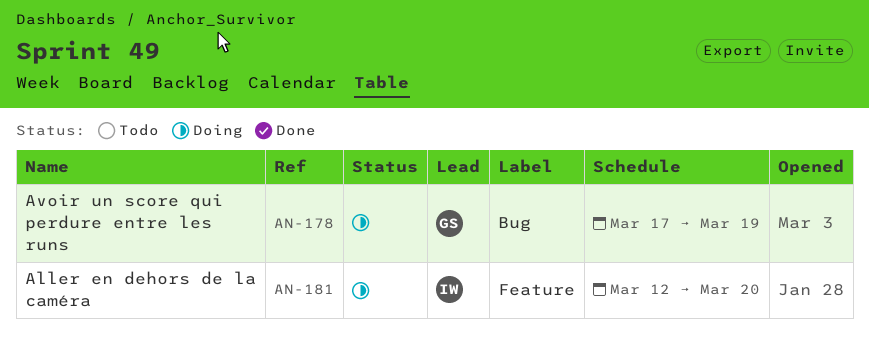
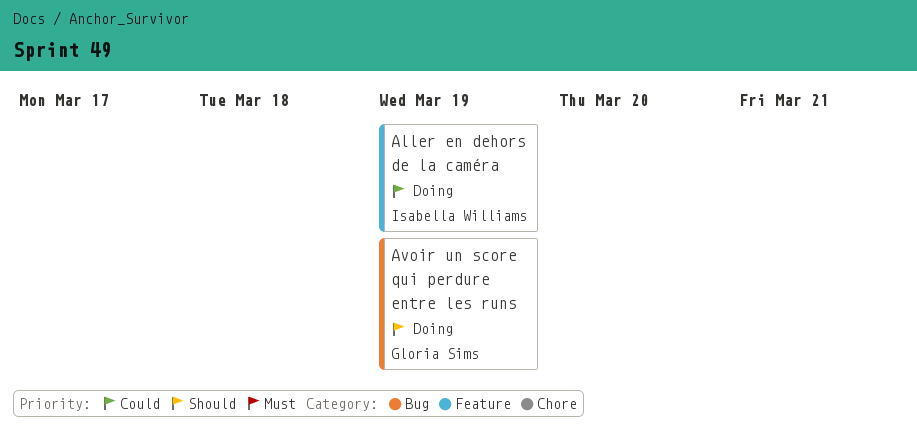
Aller en dehors de la caméra, due: Mar 20 -> Mar 19

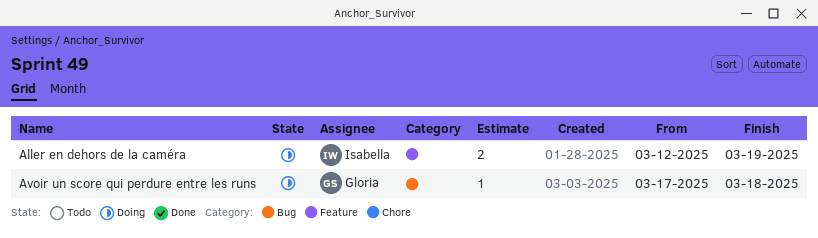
Avoir un score qui perdure entre les runs, due: Mar 19 -> Mar 18

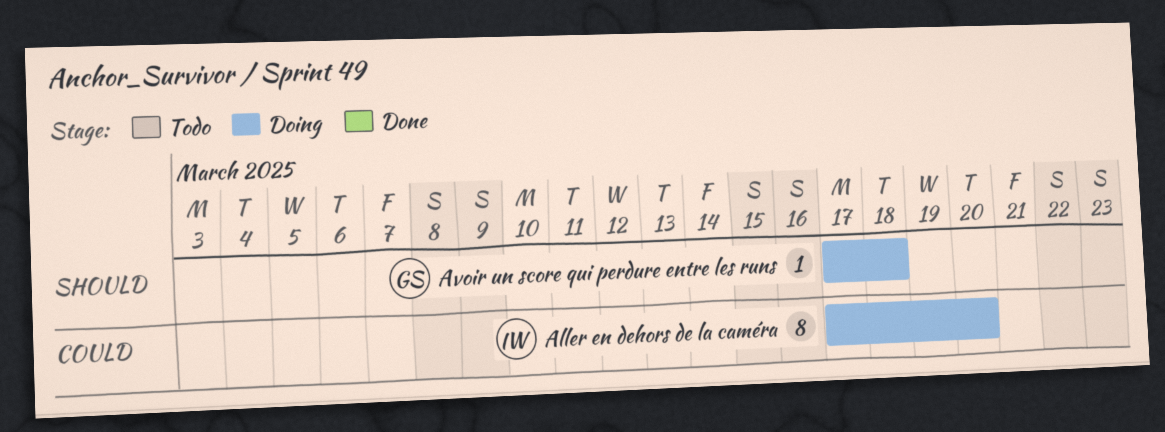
Aller en dehors de la caméra, estimate: 2 -> 8
Aller en dehors de la caméra, start: Mar 12 -> Mar 17
Aller en dehors de la caméra, due: Mar 19 -> Mar 20

